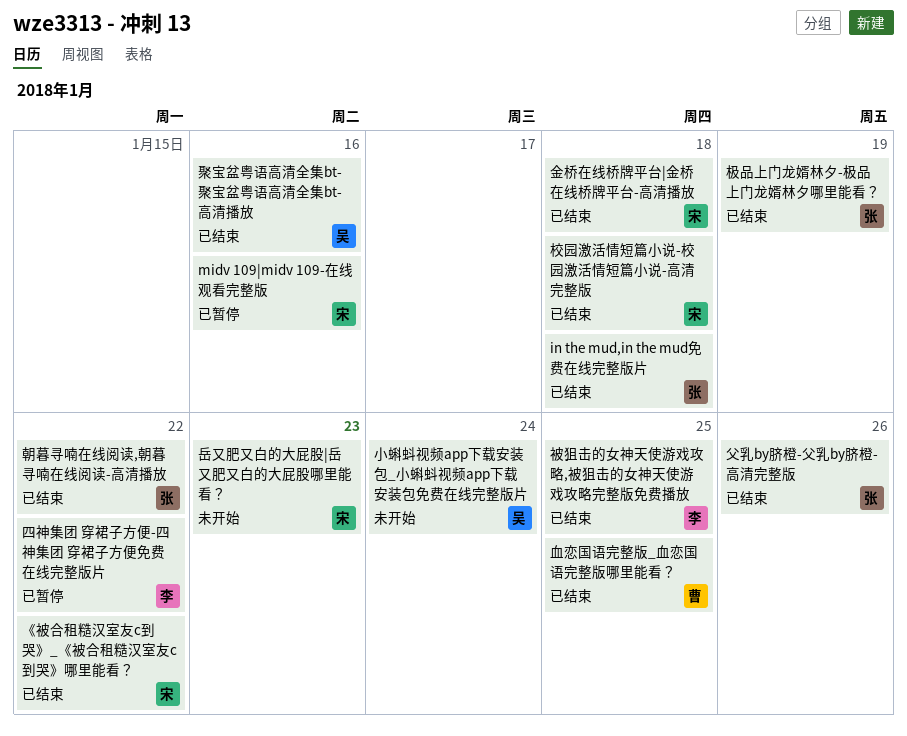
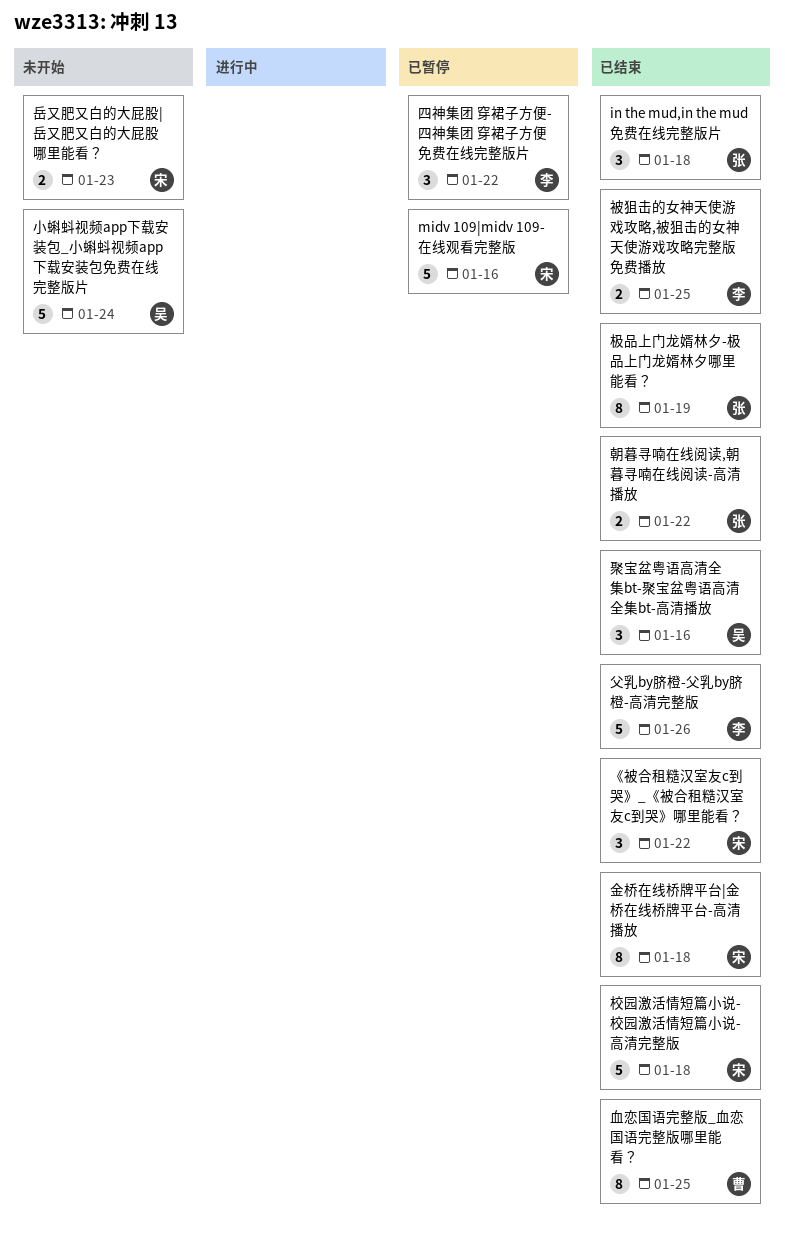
父乳by脐橙-父乳by脐橙-高清完整版, owner: 张 -> 李

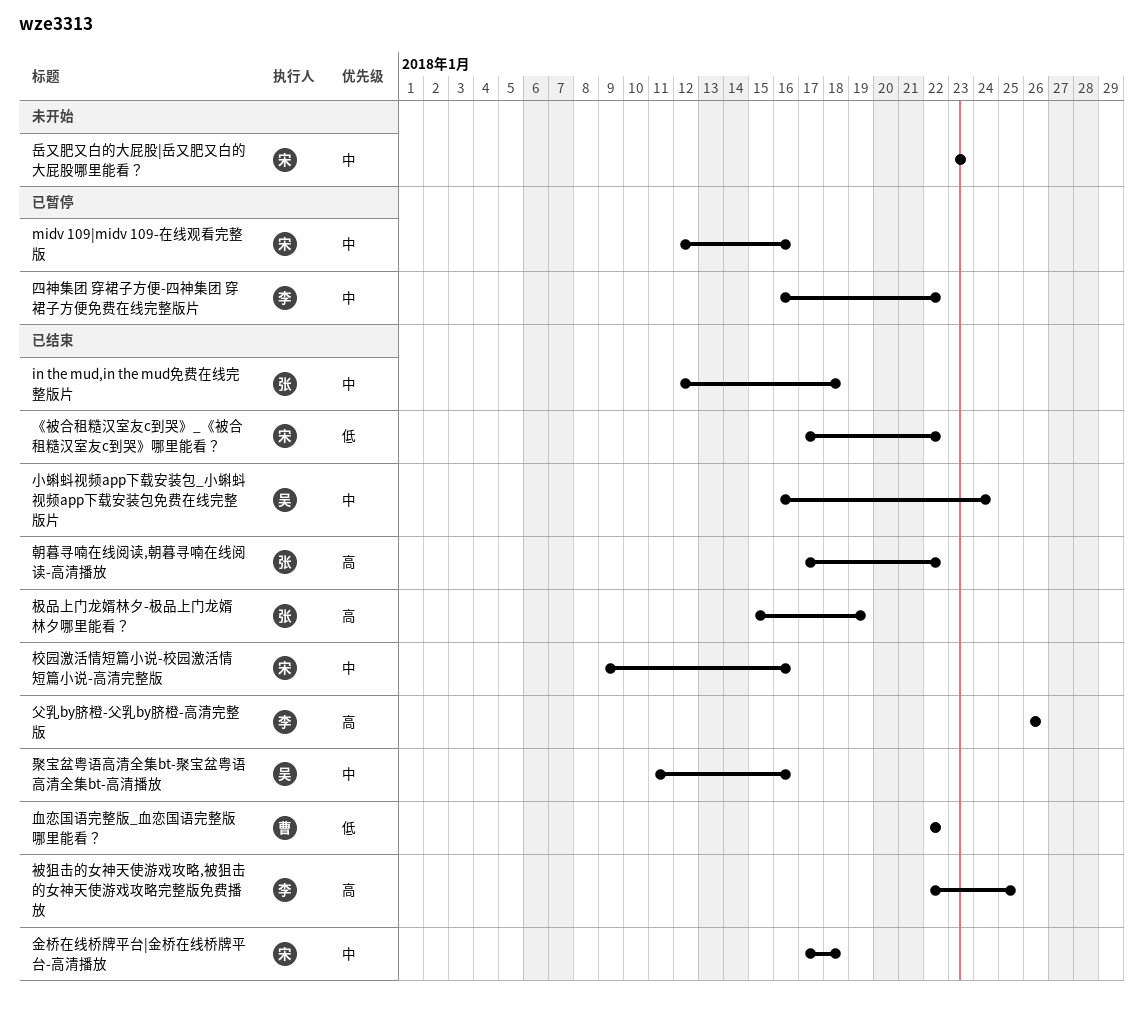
小蝌蚪视频app下载安装包_小蝌蚪视频app下载安装包免费在线完整版片, status: 未开始 -> 已结束
校园激活情短篇小说-校园激活情短篇小说-高清完整版, due: Jan 18 -> Jan 16
血恋国语完整版_血恋国语完整版哪里能看？, due: Jan 25 -> Jan 22

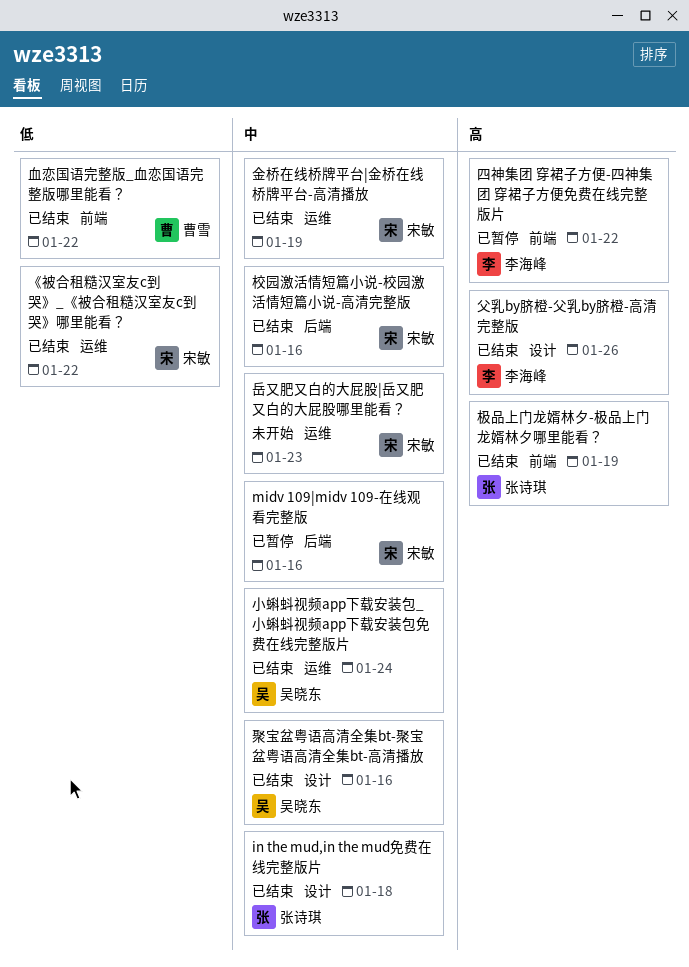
四神集团 穿裙子方便-四神集团 穿裙子方便免费在线完整版片, priority: 中 -> 高
朝暮寻喃在线阅读,朝暮寻喃在线阅读-高清播放: present -> none
被狙击的女神天使游戏攻略,被狙击的女神天使游戏攻略完整版免费播放: present -> none
金桥在线桥牌平台|金桥在线桥牌平台-高清播放, due: Jan 18 -> Jan 19

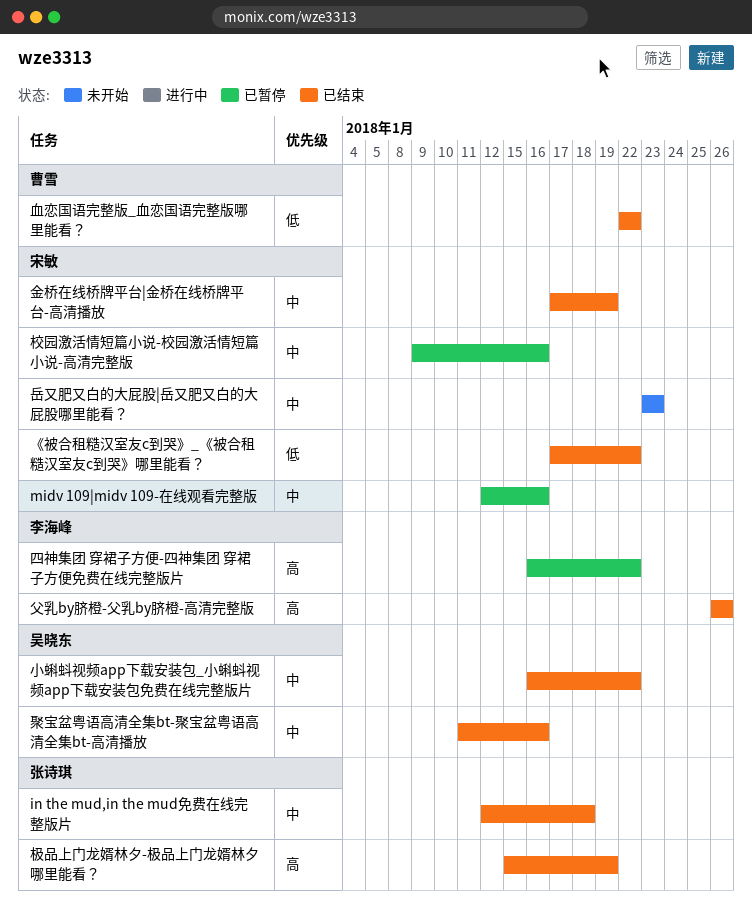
小蝌蚪视频app下载安装包_小蝌蚪视频app下载安装包免费在线完整版片, due: Jan 24 -> Jan 22
校园激活情短篇小说-校园激活情短篇小说-高清完整版, status: 已结束 -> 已暂停

